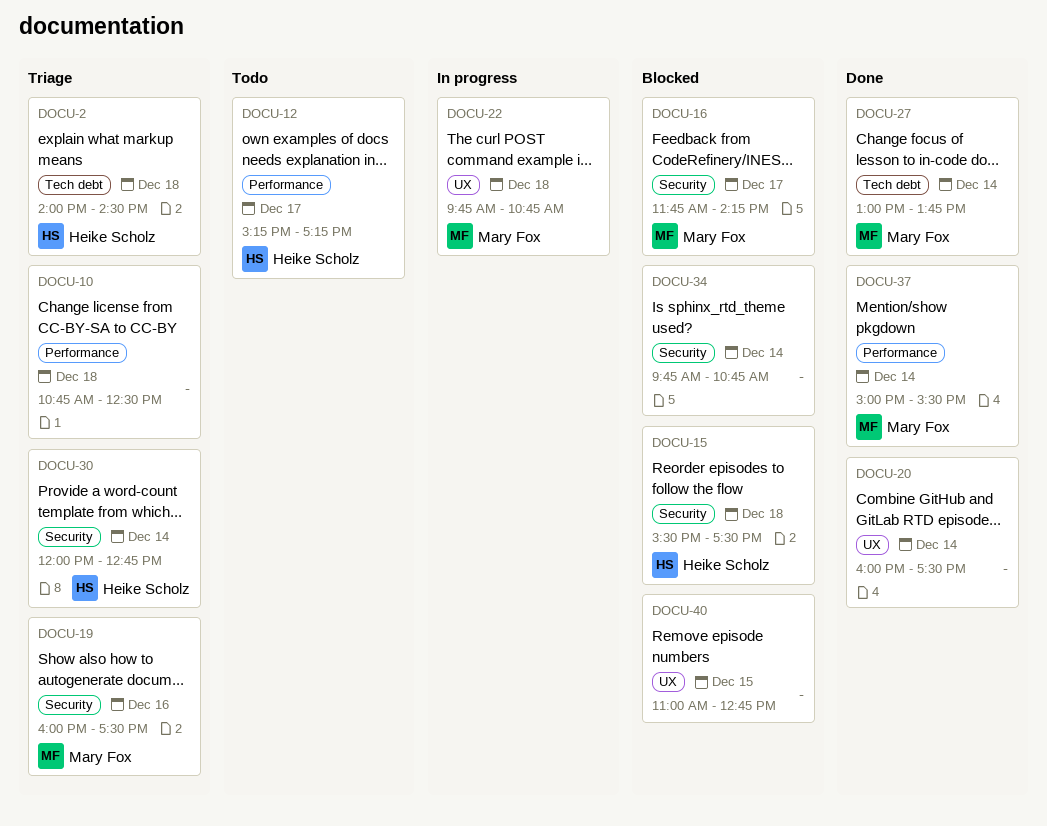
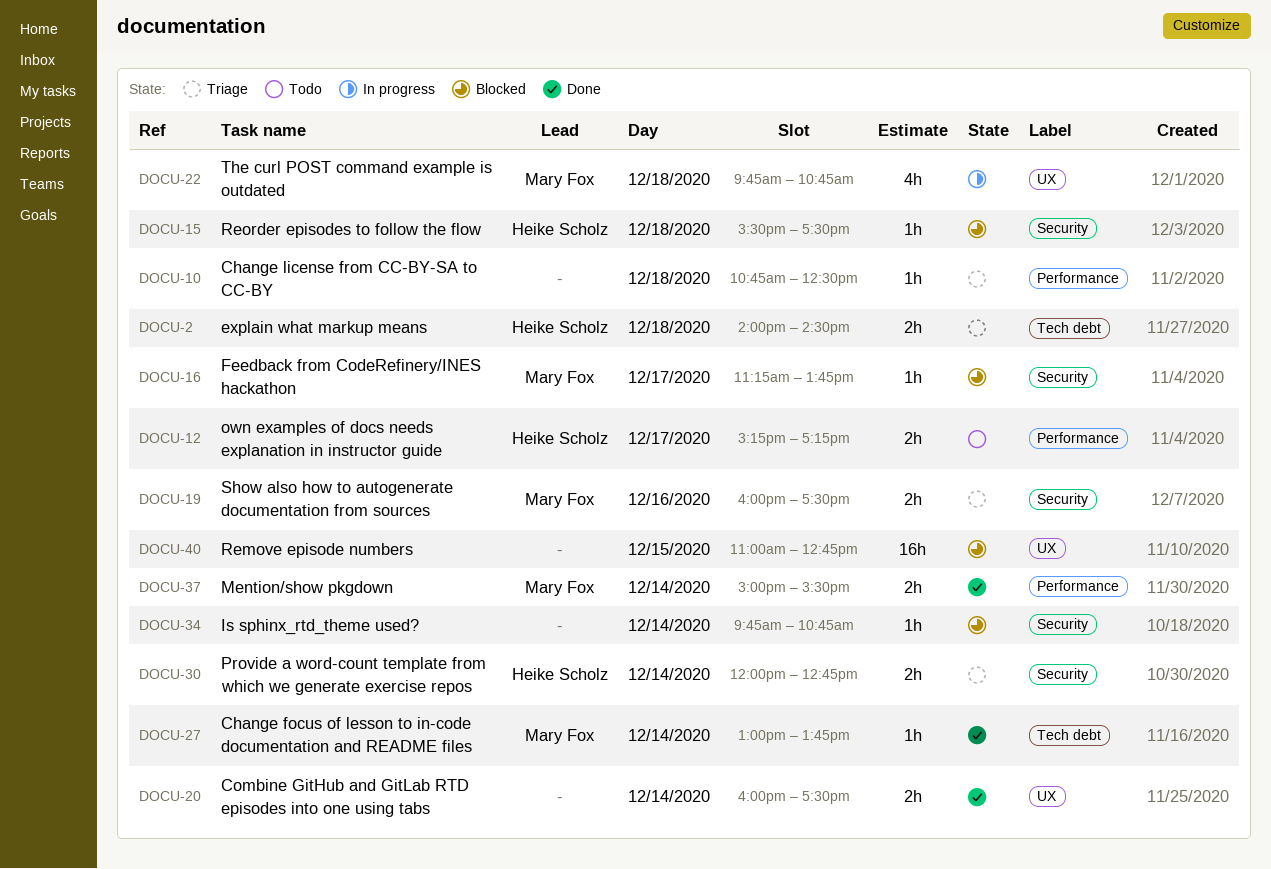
DOCU-16, begins: 11:45 -> 11:15
DOCU-16, ends: 14:15 -> 13:45

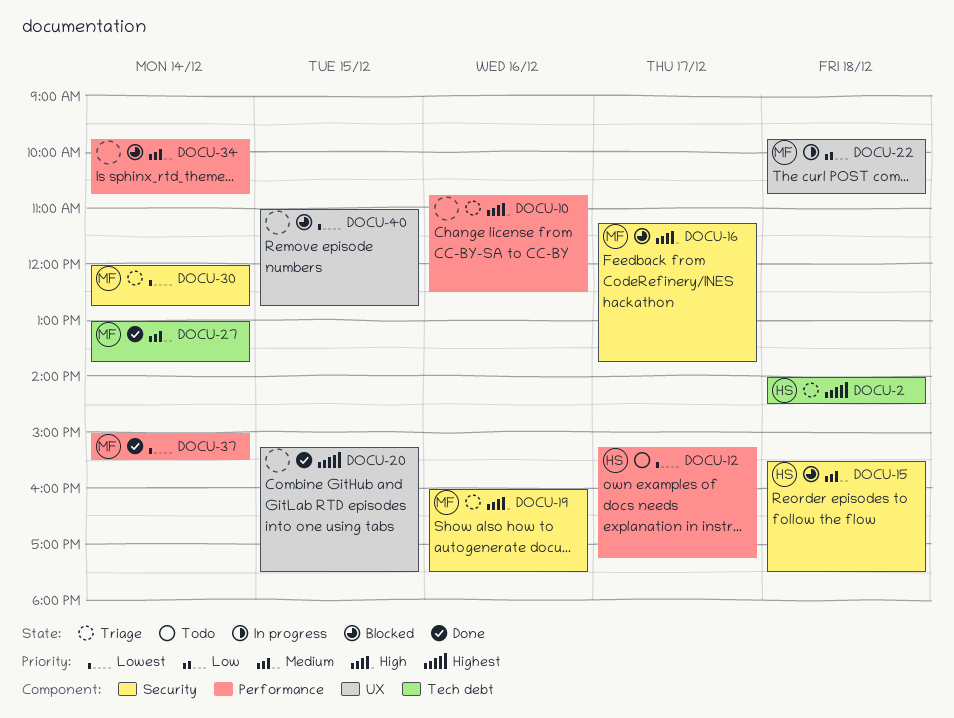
DOCU-10, day: Dec 18 -> Dec 16
DOCU-20, day: Dec 14 -> Dec 15
DOCU-20, begins: 16:00 -> 15:15
DOCU-30, owner: Heike Scholz -> Mary Fox
DOCU-34, label: Security -> Performance

